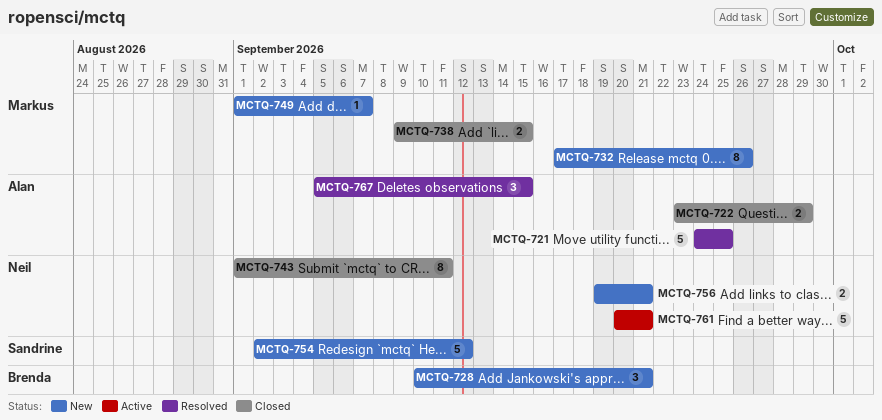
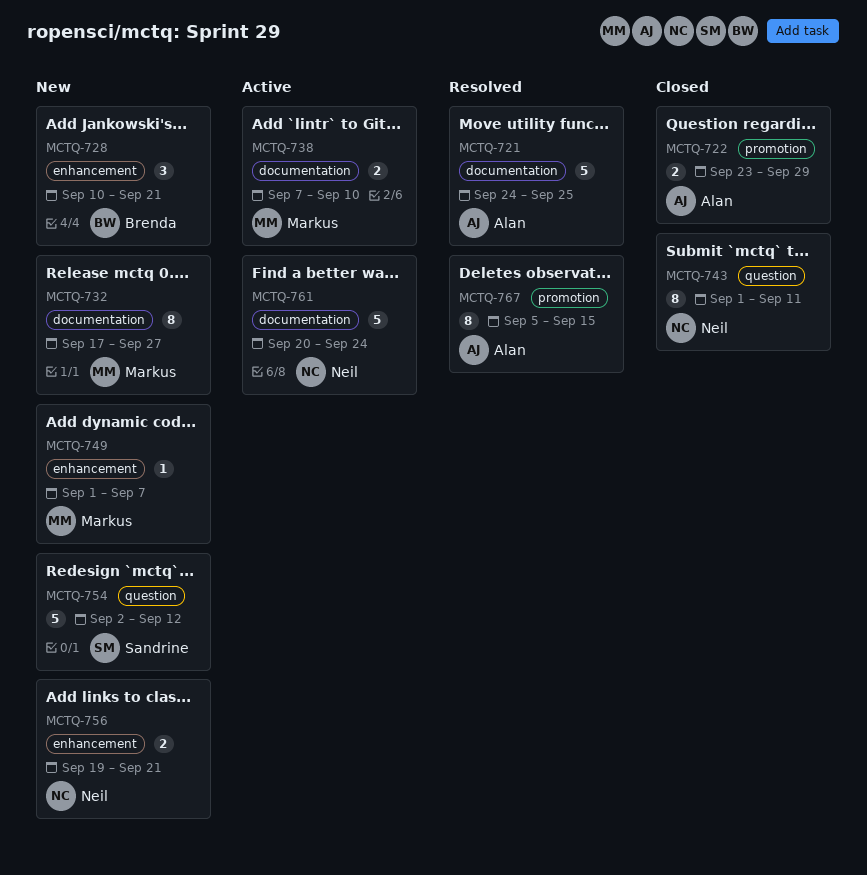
MCTQ-732, due: Sep 26 -> Sep 27
MCTQ-738, status: Closed -> Active
MCTQ-738, start: Sep 9 -> Sep 7
MCTQ-738, due: Sep 15 -> Sep 10
MCTQ-761, due: Sep 21 -> Sep 24
MCTQ-767, estimate: 3 -> 8

